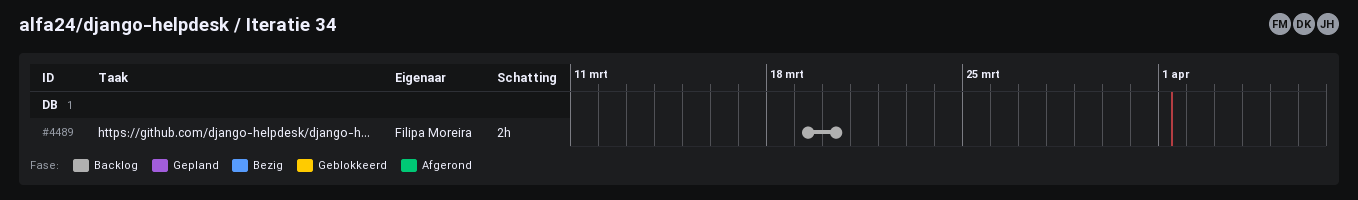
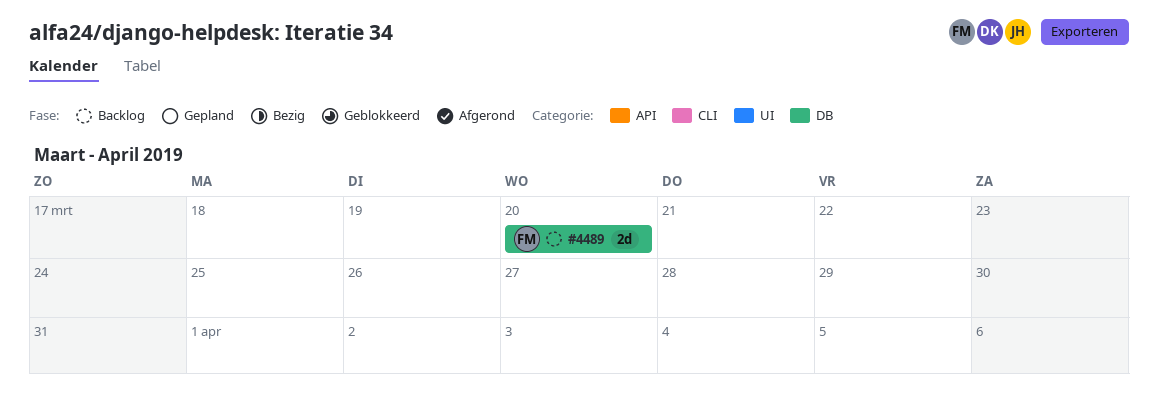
#4489, estimate: 2h -> 2d
#4489, start: Mar 19 -> Mar 20

